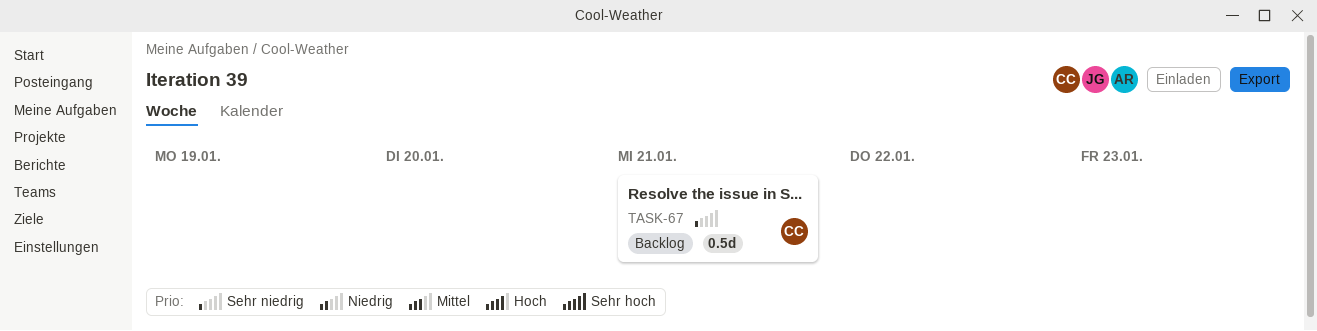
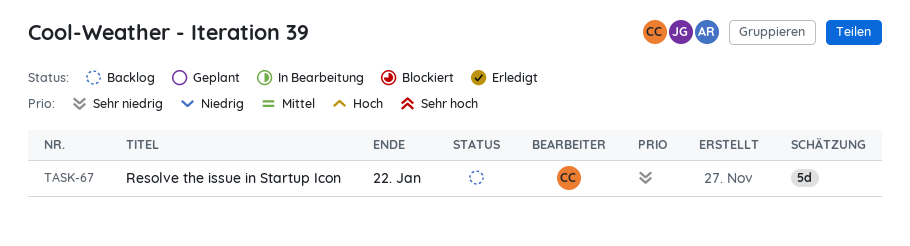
TASK-67, estimate: 0.5d -> 5d
TASK-67, due: Jan 21 -> Jan 22

